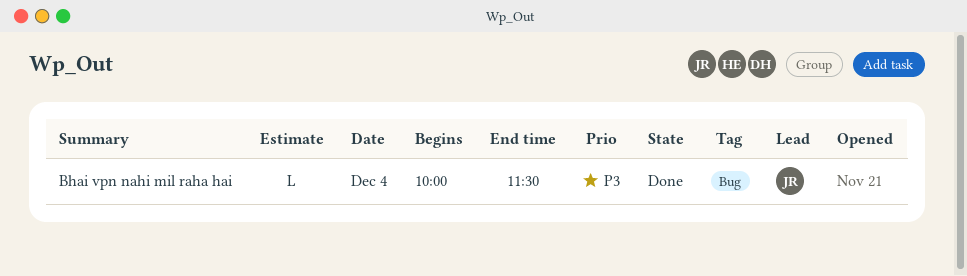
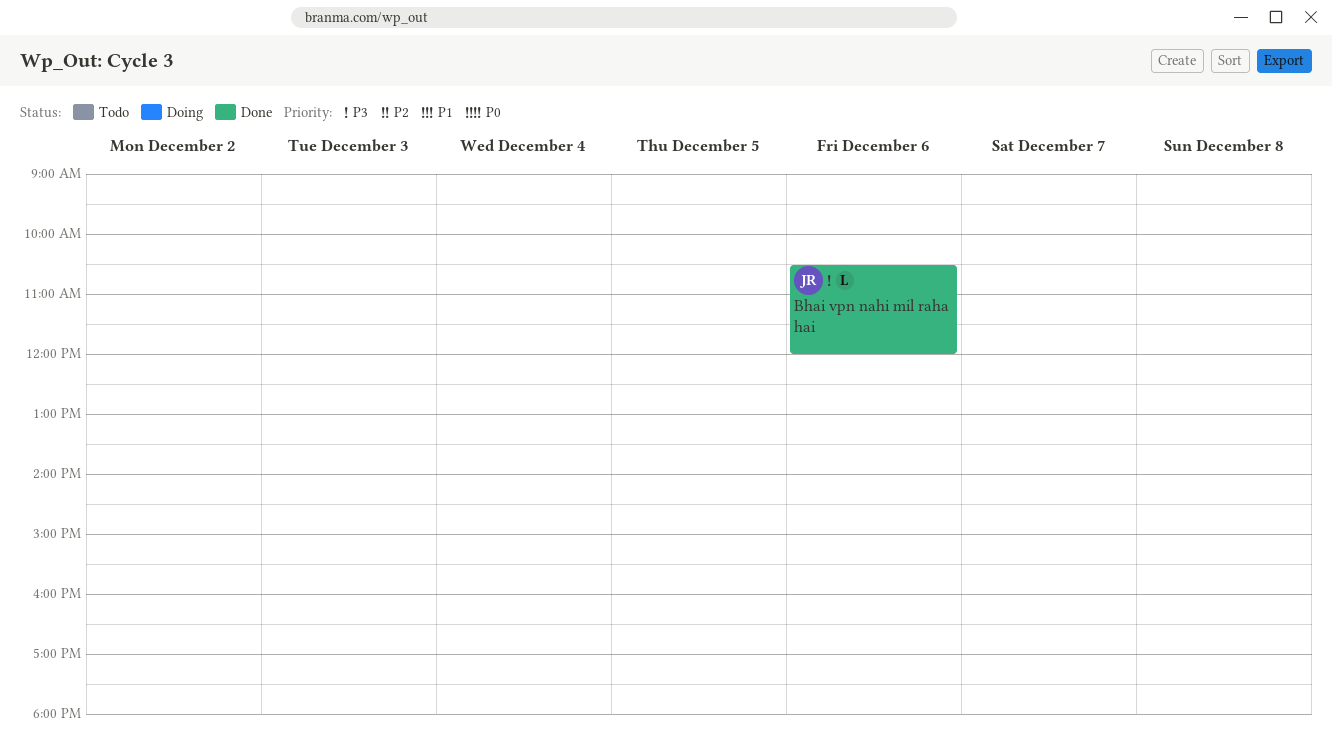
Bhai vpn nahi mil raha hai, day: Dec 4 -> Dec 6
Bhai vpn nahi mil raha hai, begins: 10:00 -> 10:30
Bhai vpn nahi mil raha hai, ends: 11:30 -> 12:00

